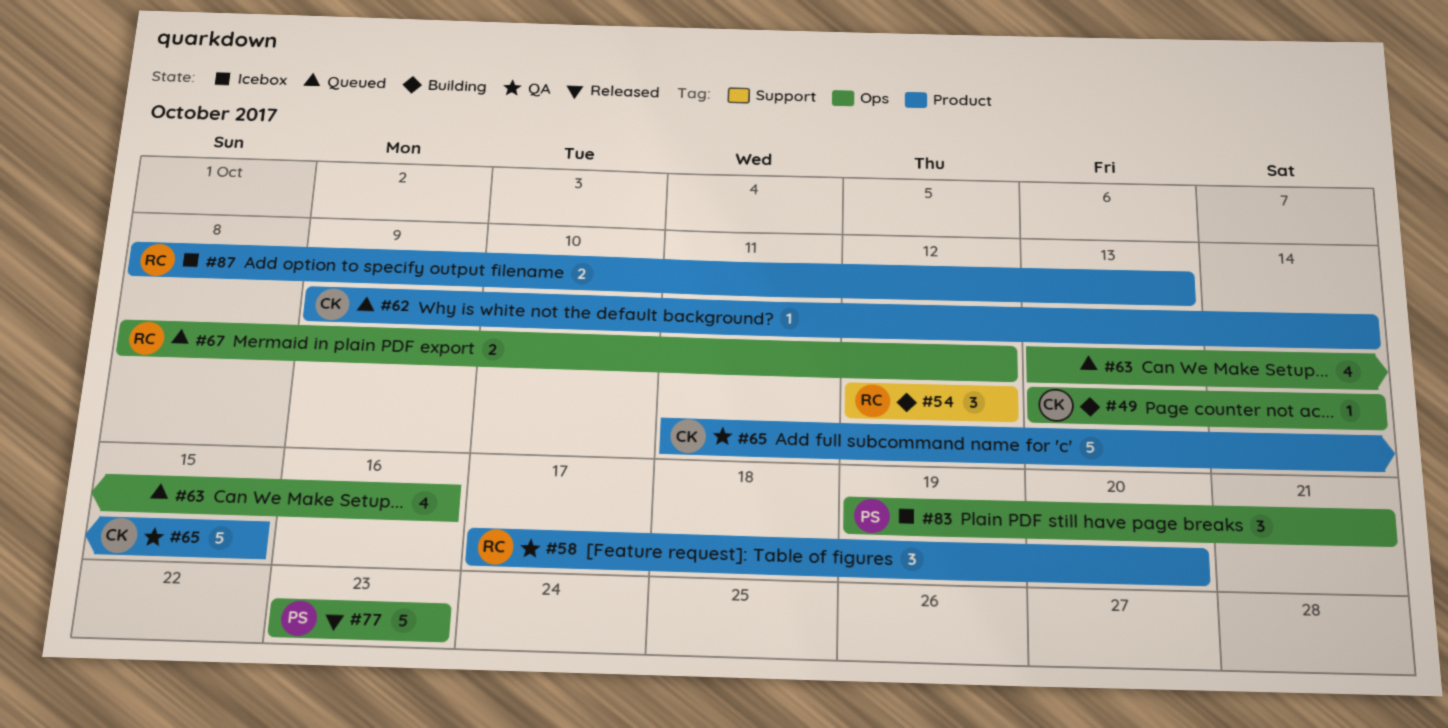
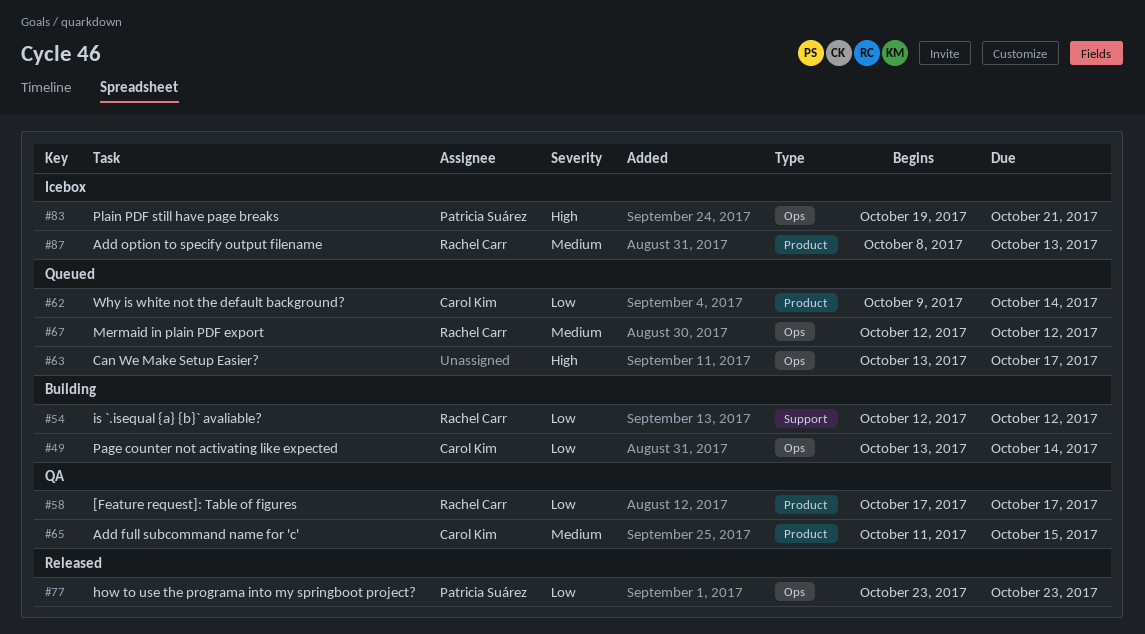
#58, due: Oct 20 -> Oct 17
#63, due: Oct 16 -> Oct 17
#67, start: Oct 8 -> Oct 12

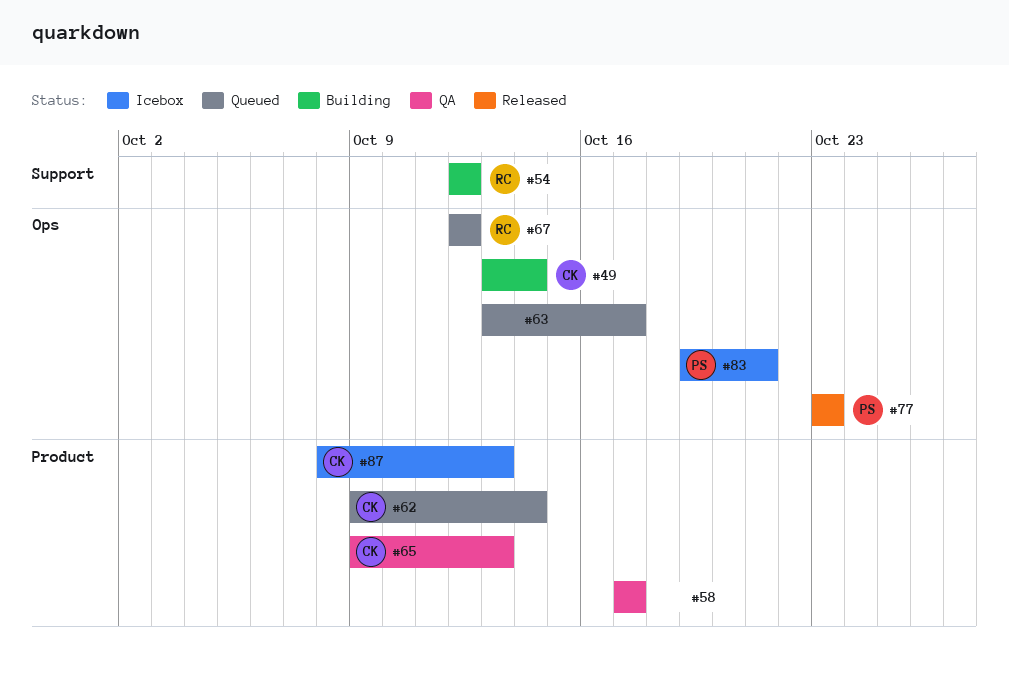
#58, owner: Rachel Carr -> none
#65, start: Oct 11 -> Oct 9
#65, due: Oct 15 -> Oct 13
#87, owner: Rachel Carr -> Carol Kim

